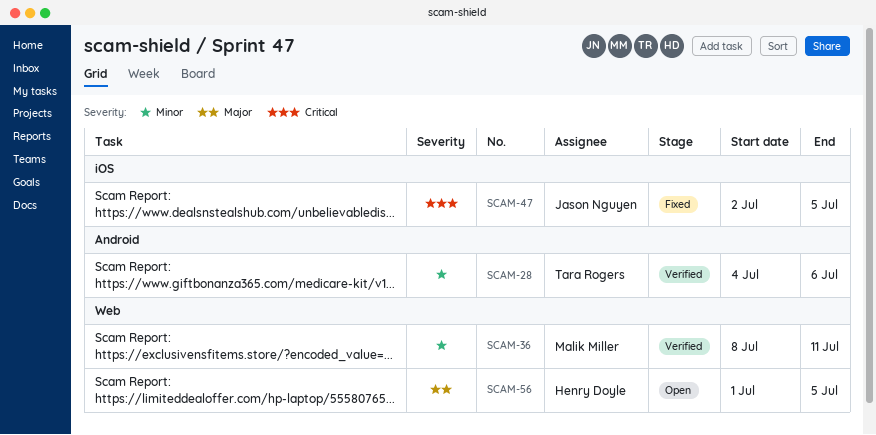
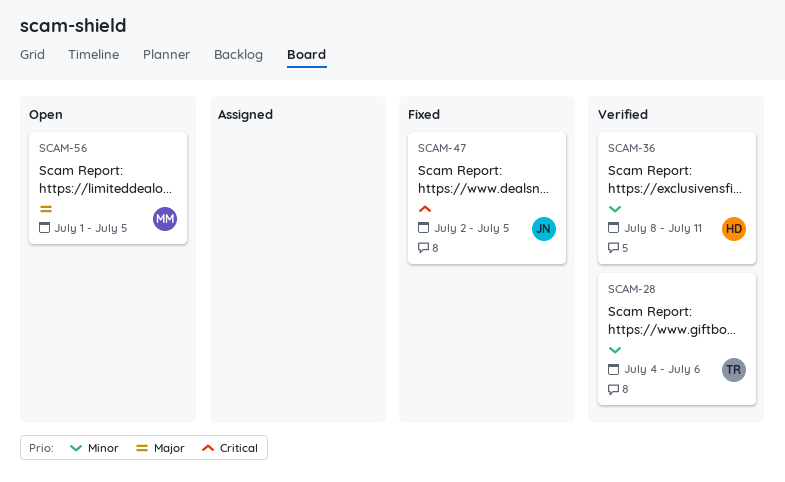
SCAM-36, owner: Malik Miller -> Henry Doyle
SCAM-56, owner: Henry Doyle -> Malik Miller

